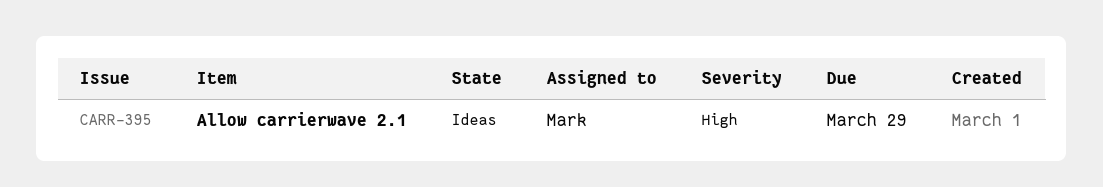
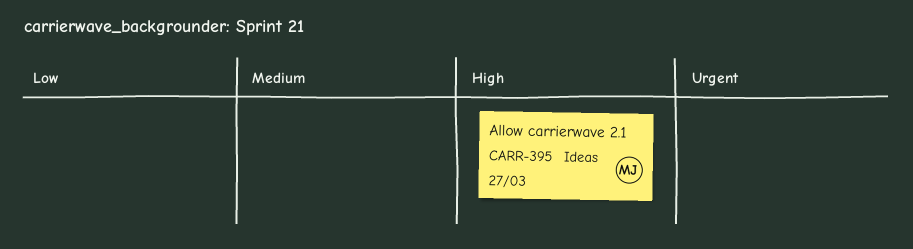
CARR-395, due: Mar 29 -> Mar 27

